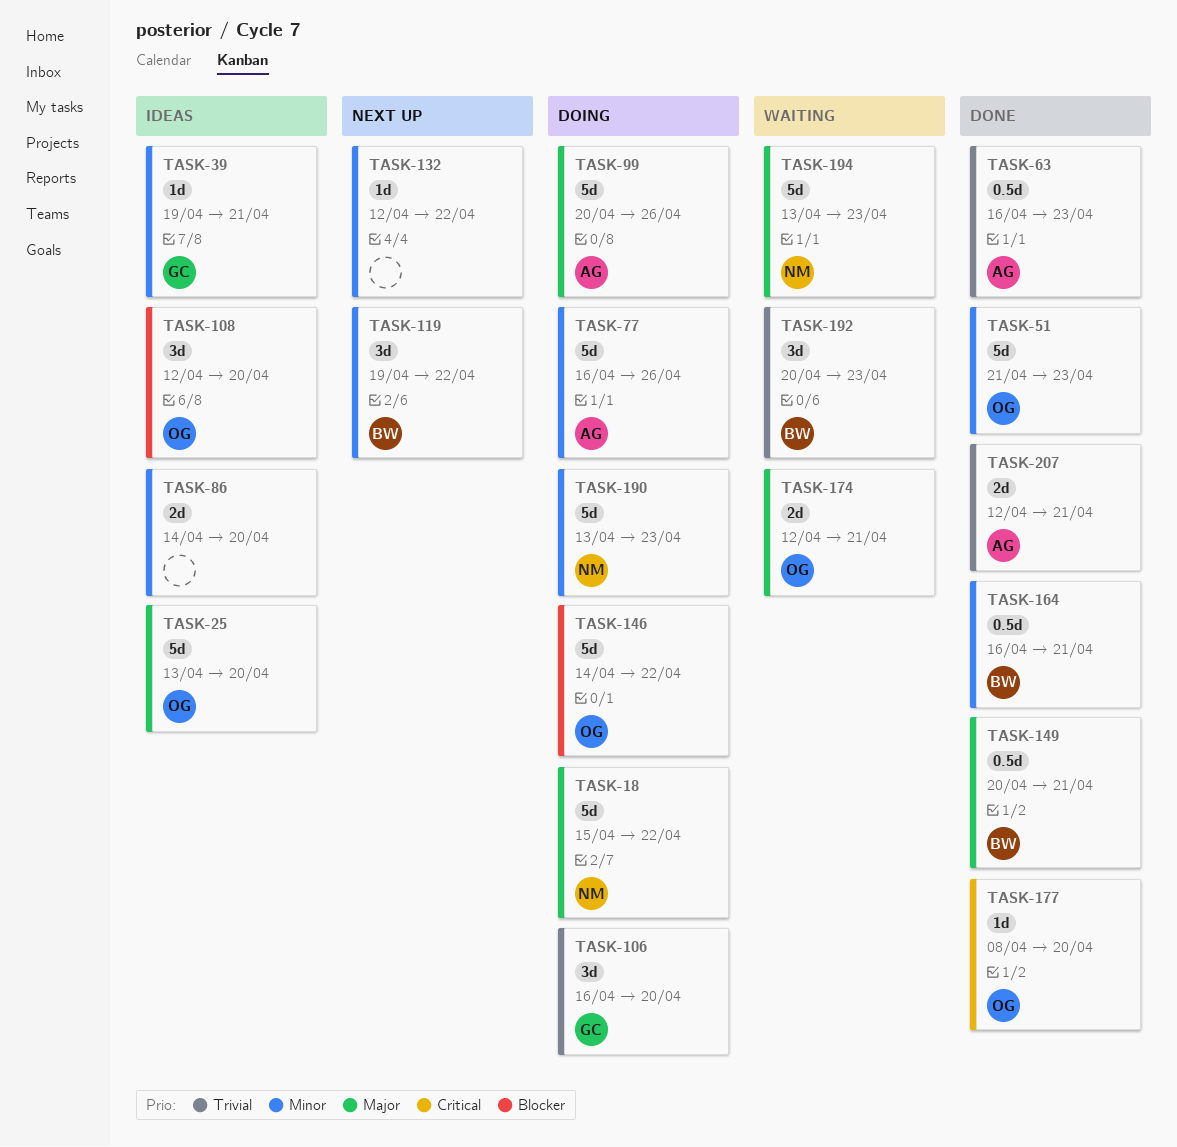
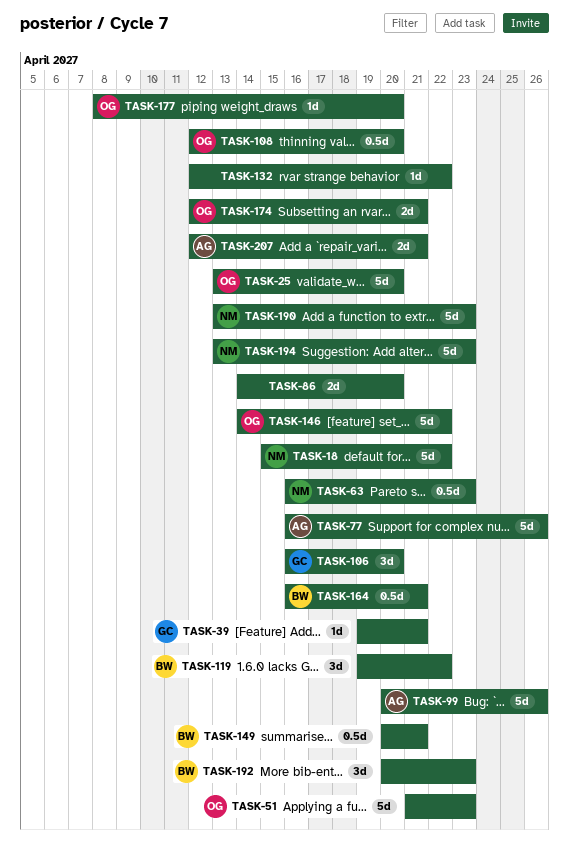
TASK-63, owner: AG -> NM
TASK-108, estimate: 3d -> 0.5d

